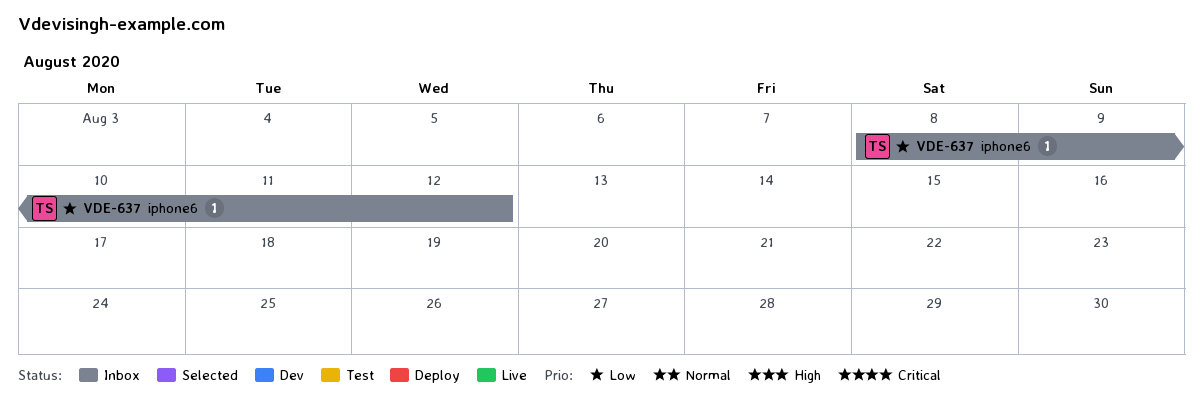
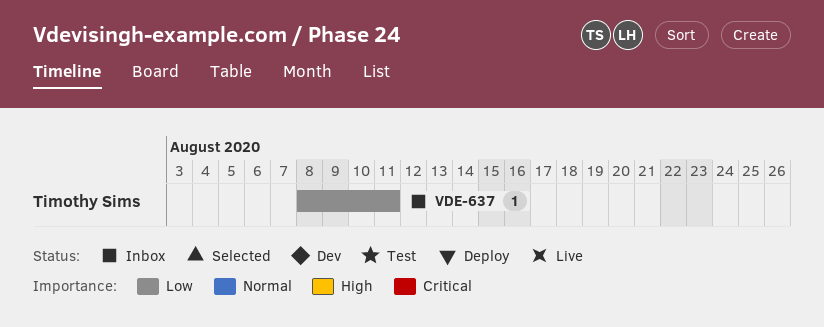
VDE-637, due: Aug 12 -> Aug 11

